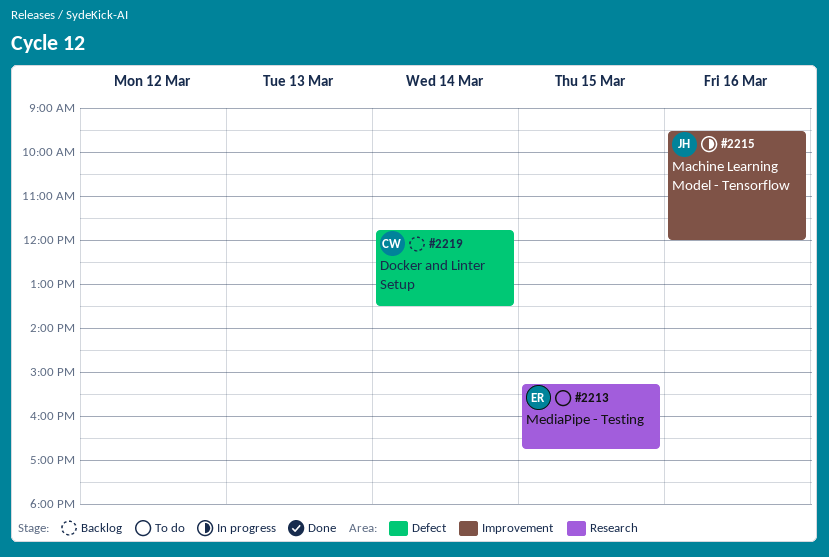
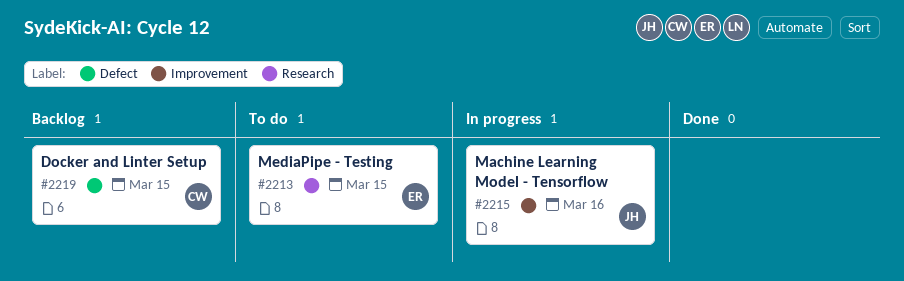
#2219, day: Mar 14 -> Mar 15

